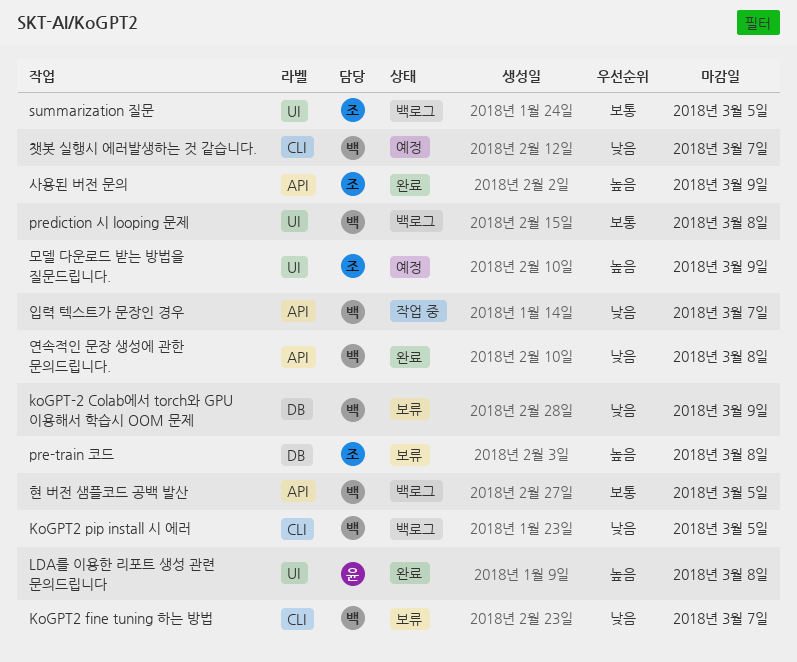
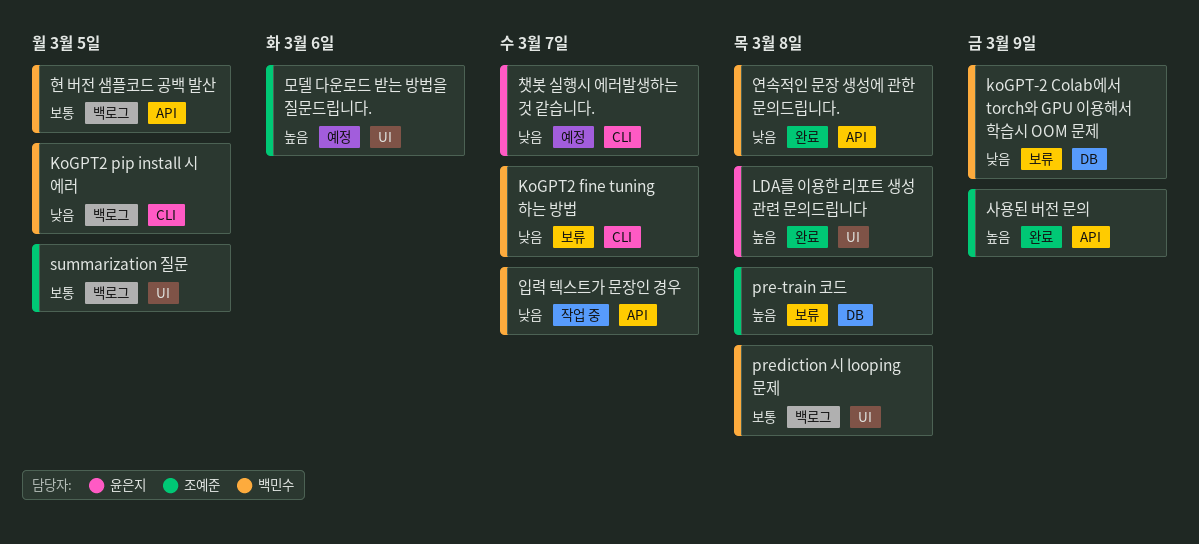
모델 다운로드 받는 방법을 질문드립니다., due: Mar 9 -> Mar 6
챗봇 실행시 에러발생하는 것 같습니다., owner: 백민수 -> 윤은지

